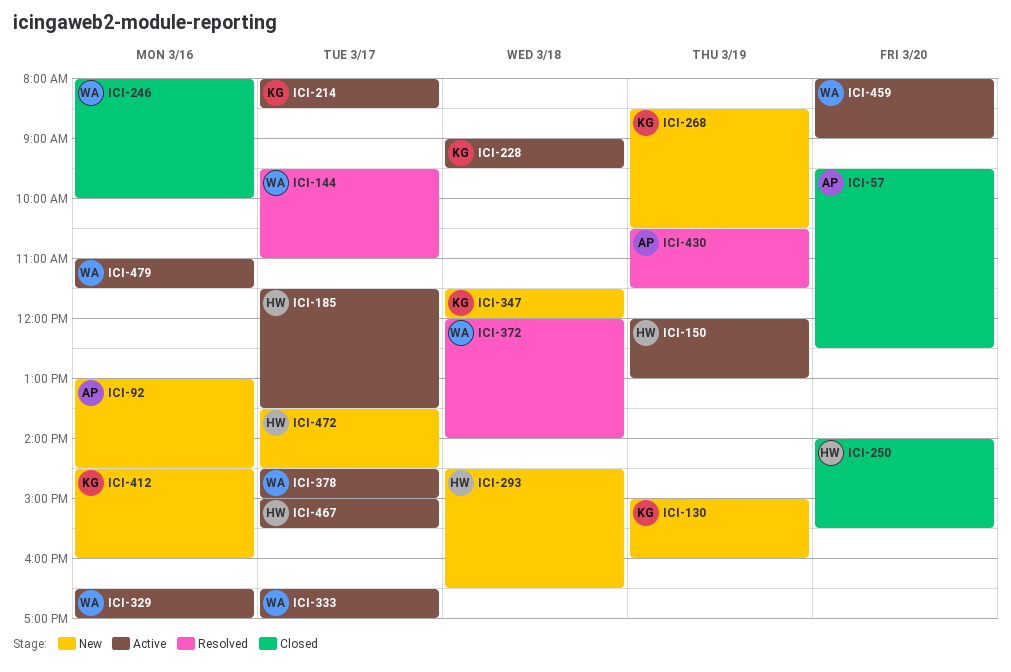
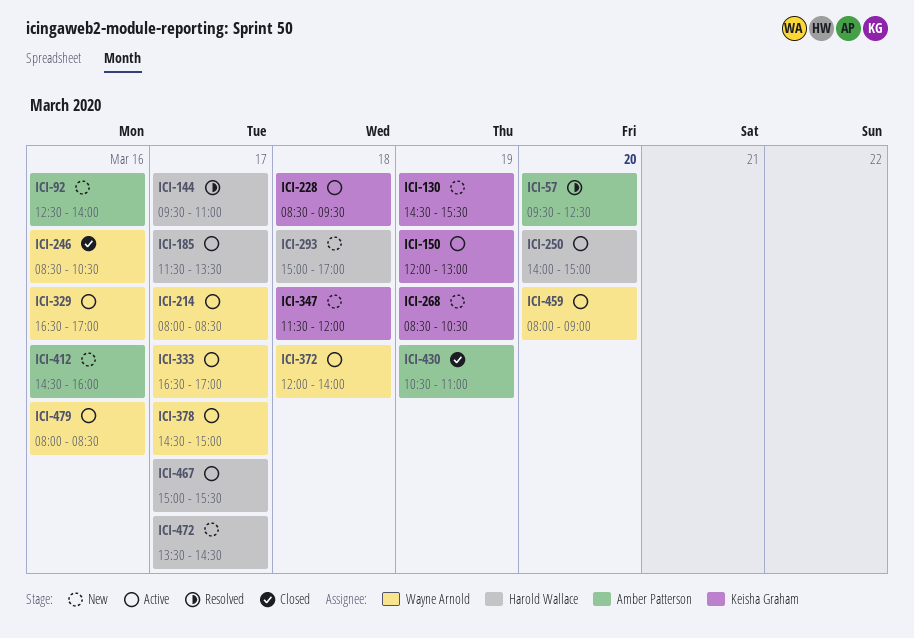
ICI-57, status: Closed -> Resolved
ICI-92, begins: 13:00 -> 12:30
ICI-92, ends: 14:30 -> 14:00
ICI-130, begins: 15:00 -> 14:30
ICI-130, ends: 16:00 -> 15:30
ICI-144, owner: Wayne Arnold -> Harold Wallace
ICI-150, owner: Harold Wallace -> Keisha Graham
ICI-214, owner: Keisha Graham -> Wayne Arnold
ICI-228, begins: 09:00 -> 08:30
ICI-246, begins: 08:00 -> 08:30
ICI-246, ends: 10:00 -> 10:30
ICI-250, status: Closed -> Active
ICI-250, ends: 15:30 -> 15:00
ICI-293, begins: 14:30 -> 15:00
ICI-293, ends: 16:30 -> 17:00
ICI-372, status: Resolved -> Active
ICI-412, owner: Keisha Graham -> Amber Patterson
ICI-430, status: Resolved -> Closed
ICI-430, ends: 11:30 -> 11:00
ICI-479, begins: 11:00 -> 08:00
ICI-479, ends: 11:30 -> 08:30

